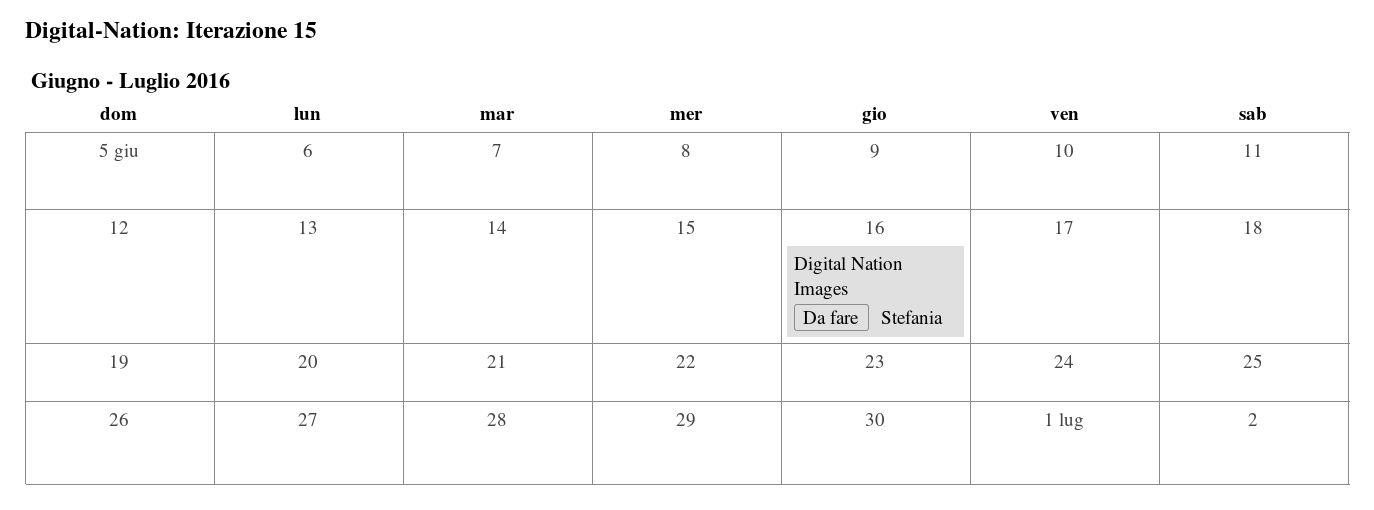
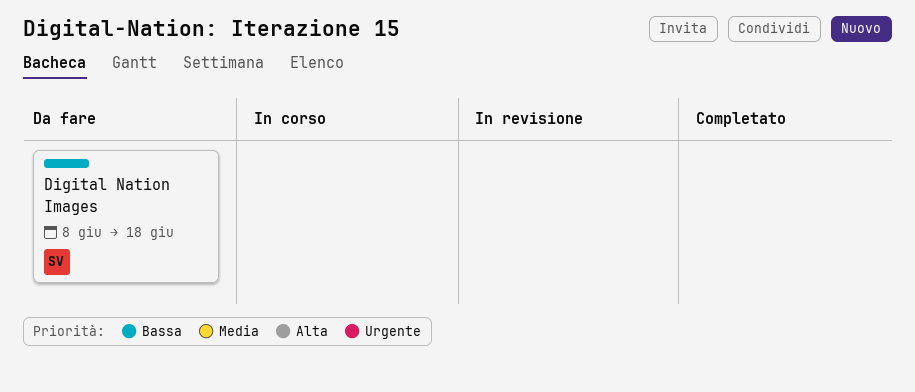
Digital Nation Images, due: Jun 16 -> Jun 18

